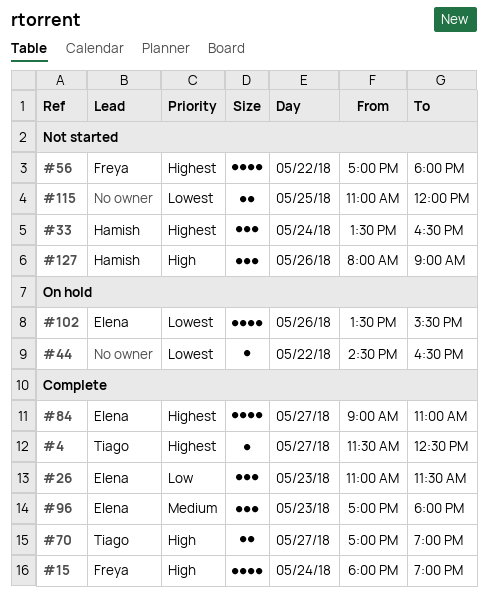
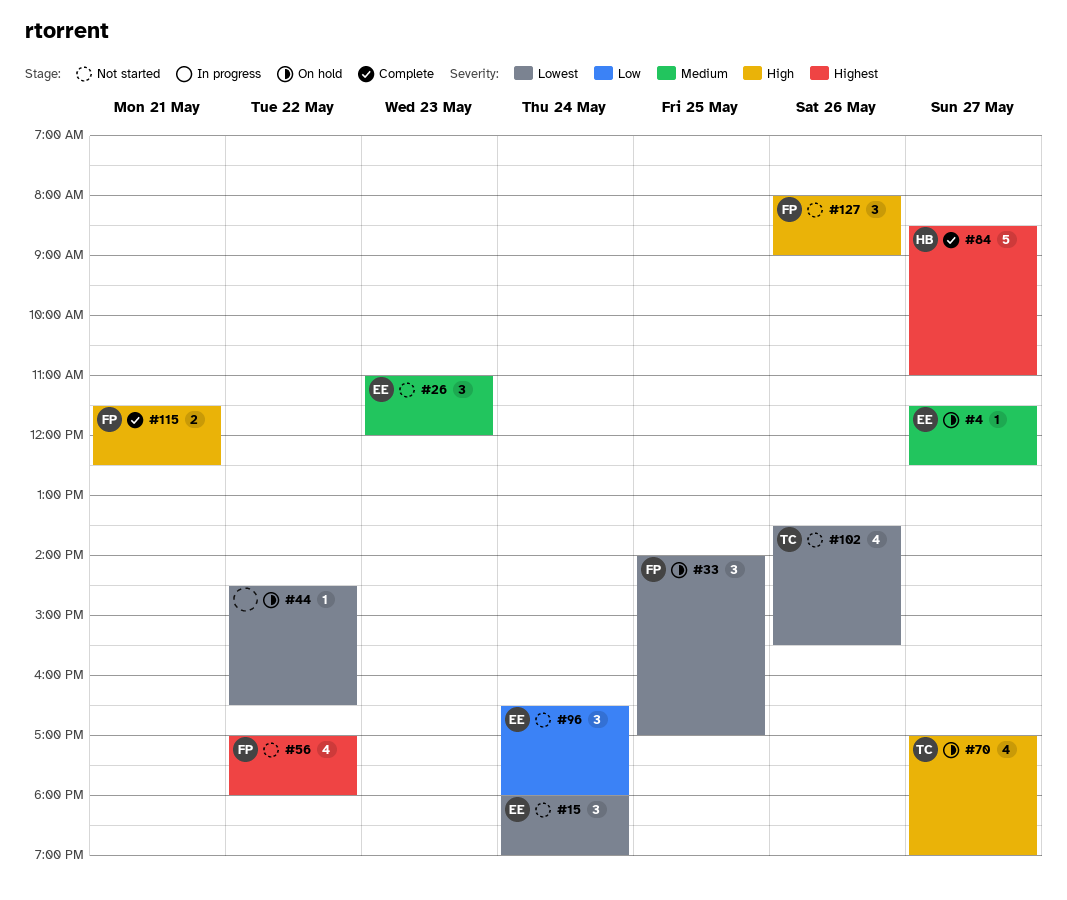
#4, status: Complete -> On hold
#4, owner: Tiago -> Elena
#4, priority: Highest -> Medium
#15, status: Complete -> Not started
#15, owner: Freya -> Elena
#15, priority: High -> Lowest
#15, estimate: 4 -> 3
#26, status: Complete -> Not started
#26, priority: Low -> Medium
#26, ends: 11:30 -> 12:00
#33, status: Not started -> On hold
#33, owner: Hamish -> Freya
#33, priority: Highest -> Lowest
#33, day: May 24 -> May 25
#33, begins: 13:30 -> 14:00
#33, ends: 16:30 -> 17:00
#70, status: Complete -> On hold
#70, estimate: 2 -> 4
#84, owner: Elena -> Hamish
#84, estimate: 4 -> 5
#84, begins: 09:00 -> 08:30
#96, status: Complete -> Not started
#96, priority: Medium -> Low
#96, day: May 23 -> May 24
#96, begins: 17:00 -> 16:30
#102, status: On hold -> Not started
#102, owner: Elena -> Tiago
#115, status: Not started -> Complete
#115, owner: none -> Freya
#115, priority: Lowest -> High
#115, day: May 25 -> May 21
#115, begins: 11:00 -> 11:30
#115, ends: 12:00 -> 12:30
#127, owner: Hamish -> Freya

